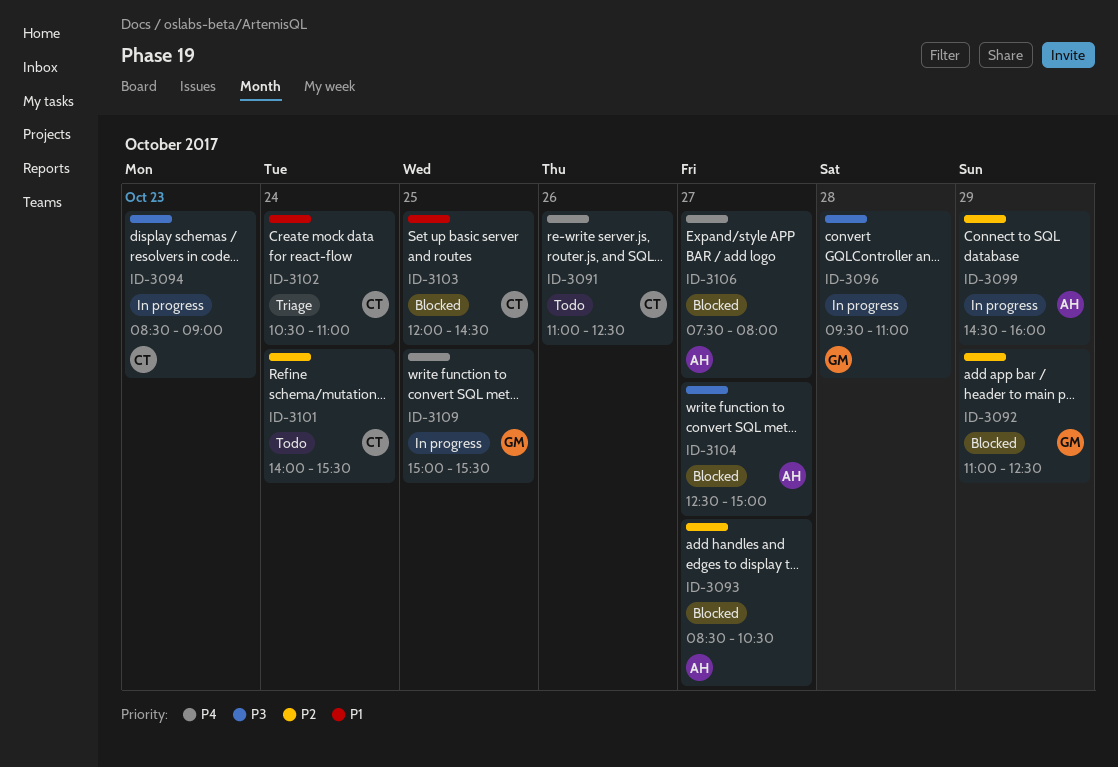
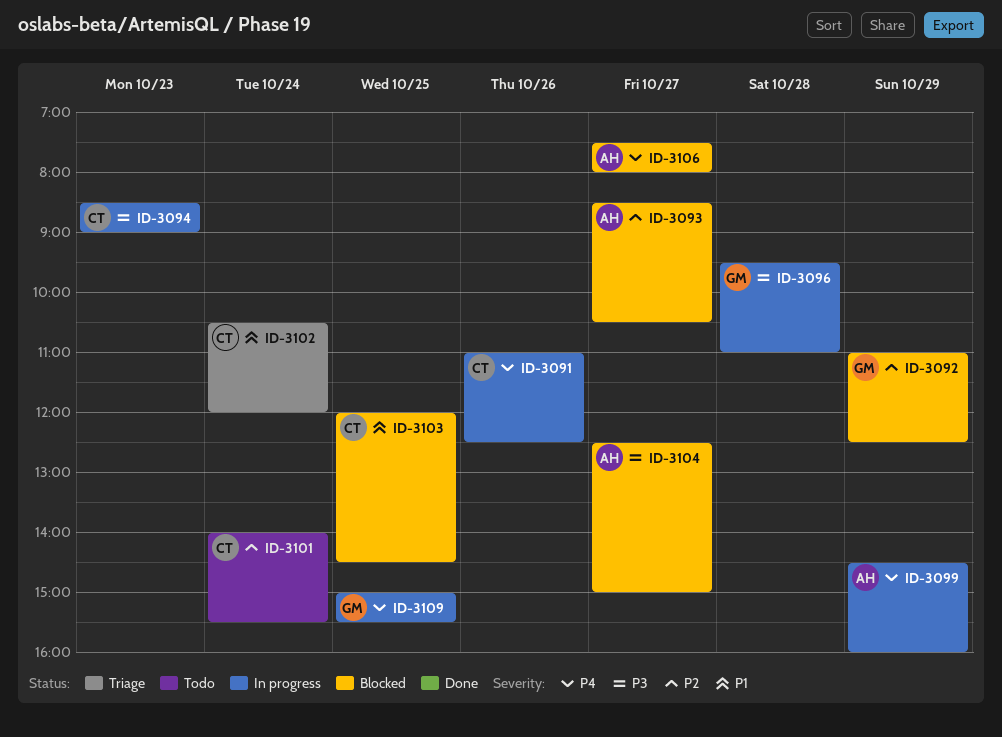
ID-3091, status: Todo -> In progress
ID-3099, priority: P2 -> P4
ID-3102, ends: 11:00 -> 12:00

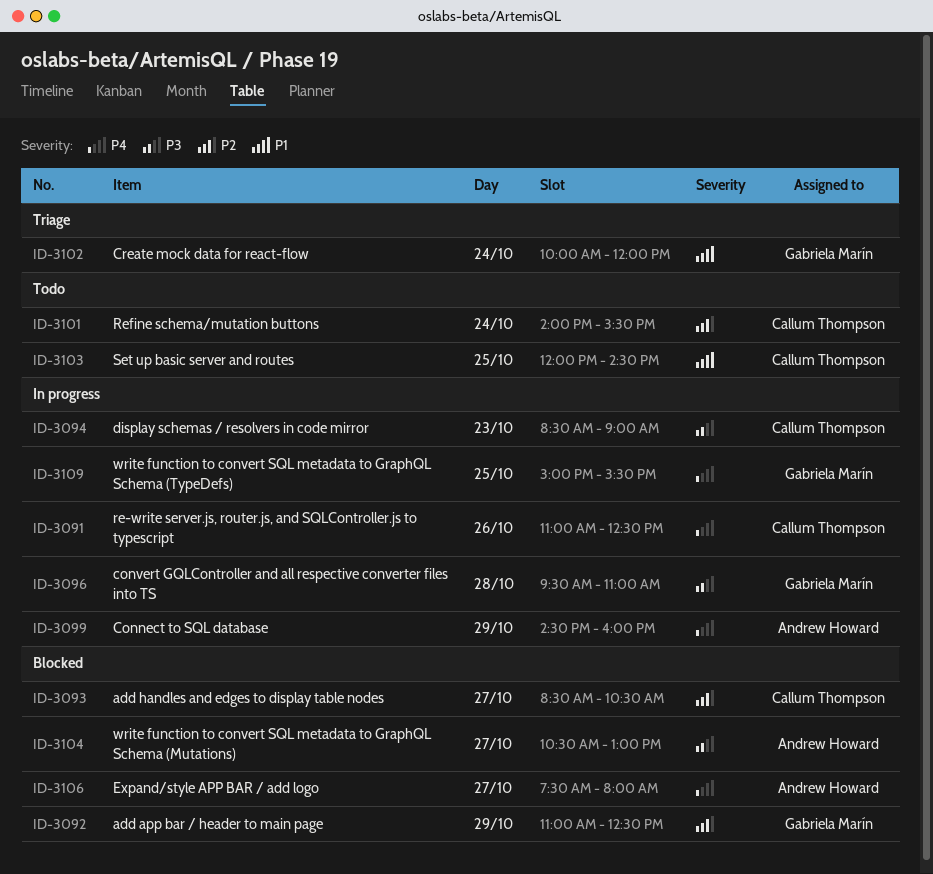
ID-3093, owner: Andrew Howard -> Callum Thompson
ID-3102, owner: Callum Thompson -> Gabriela Marín
ID-3102, begins: 10:30 -> 10:00
ID-3103, status: Blocked -> Todo
ID-3104, begins: 12:30 -> 10:30
ID-3104, ends: 15:00 -> 13:00

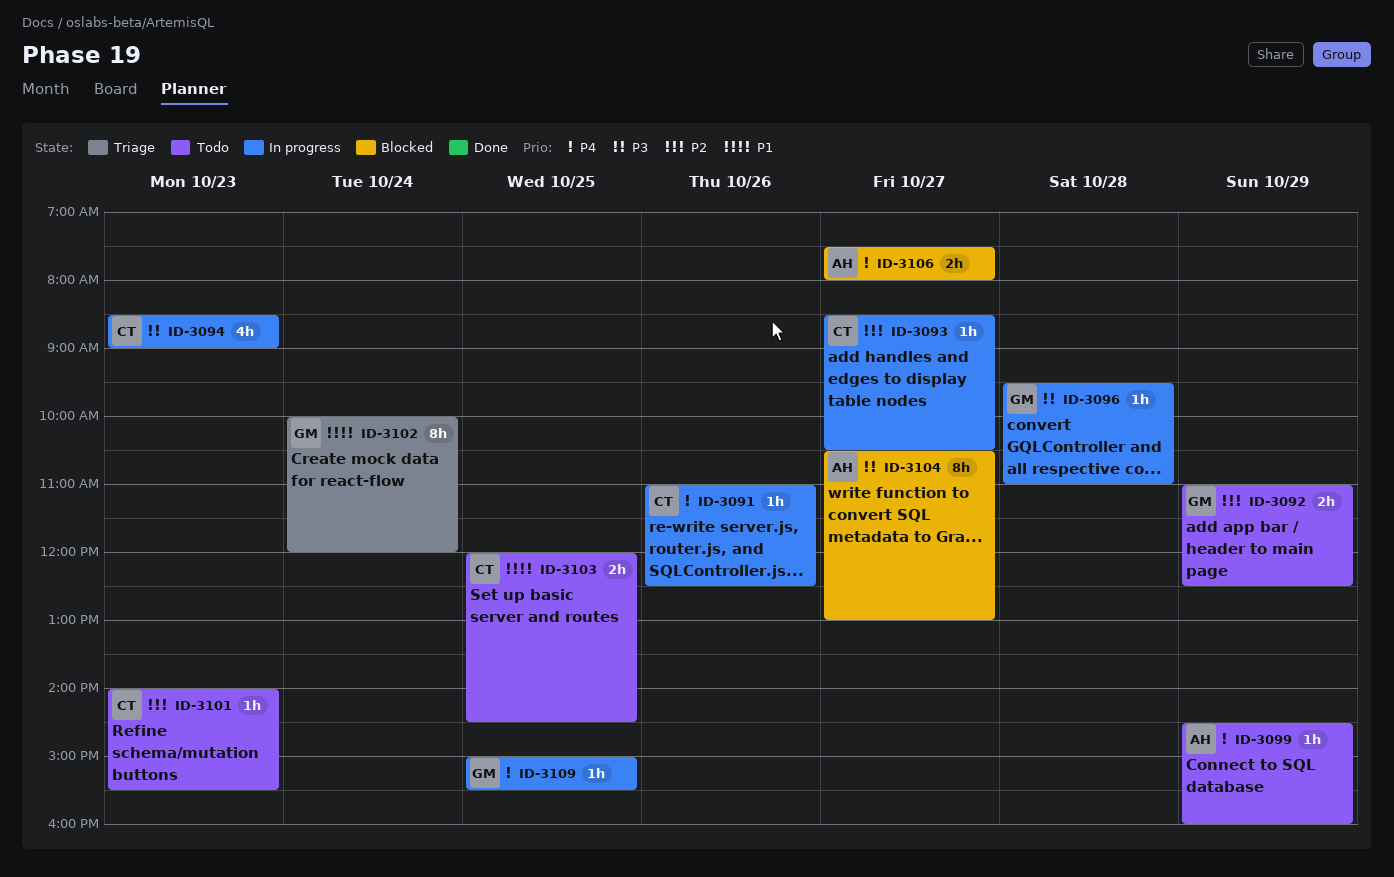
ID-3092, status: Blocked -> Todo
ID-3093, status: Blocked -> In progress
ID-3099, status: In progress -> Todo
ID-3101, day: Oct 24 -> Oct 23

